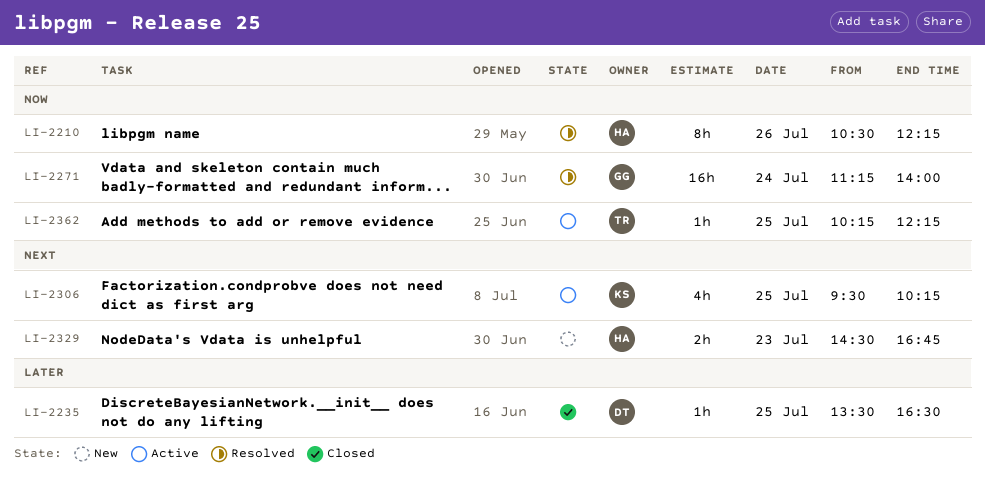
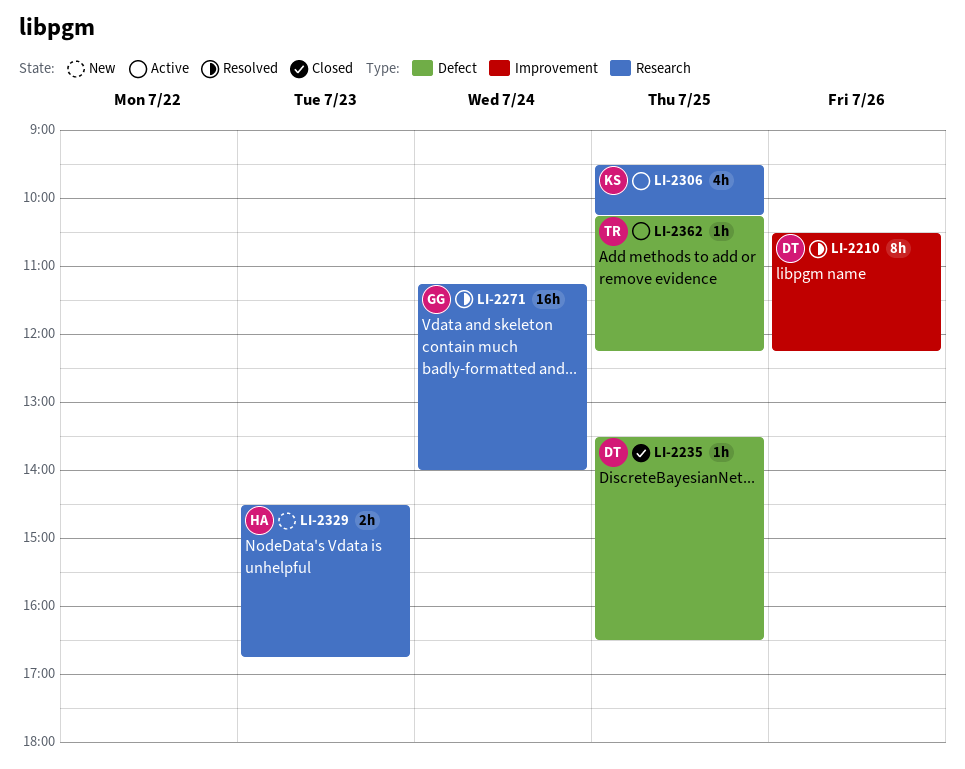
LI-2210, owner: HA -> DT

